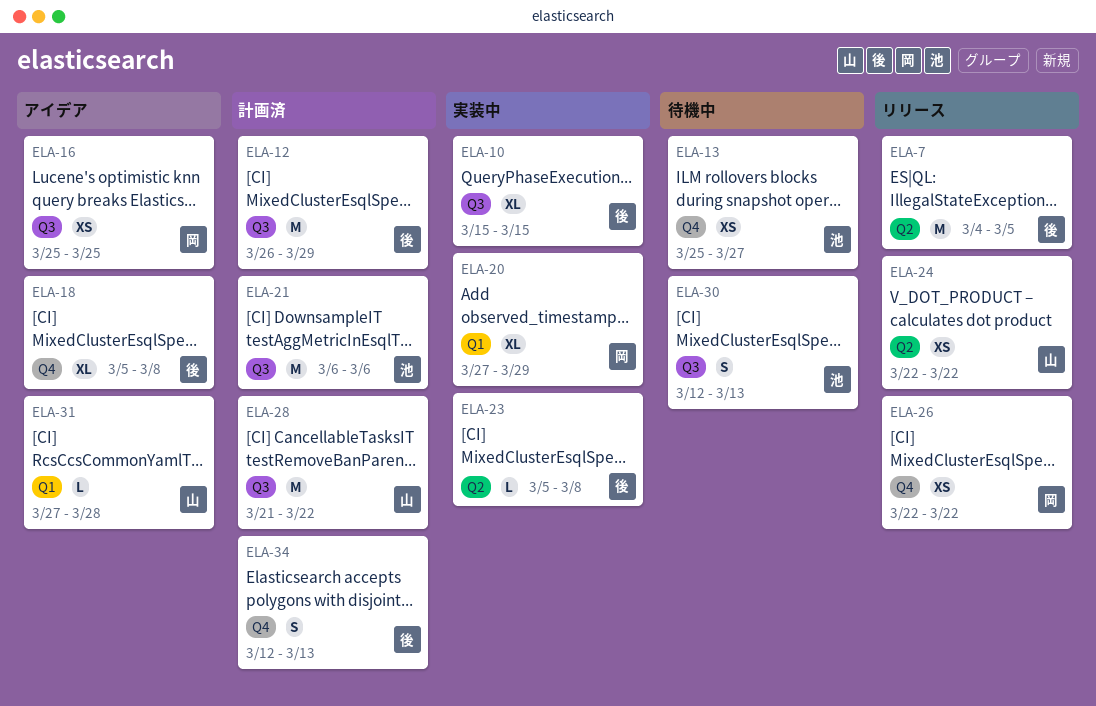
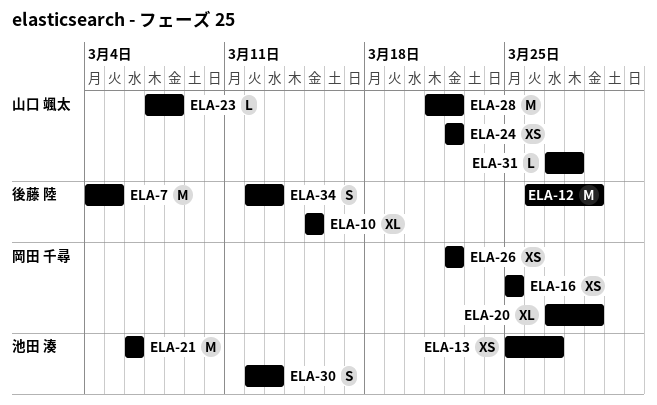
ELA-18: present -> none
ELA-23, owner: 後藤 陸 -> 山口 颯太
ELA-23, start: Mar 5 -> Mar 7

